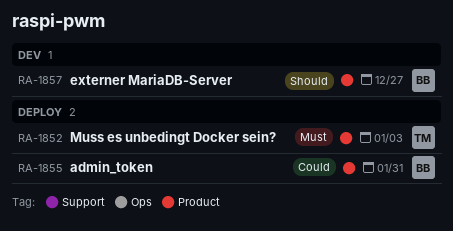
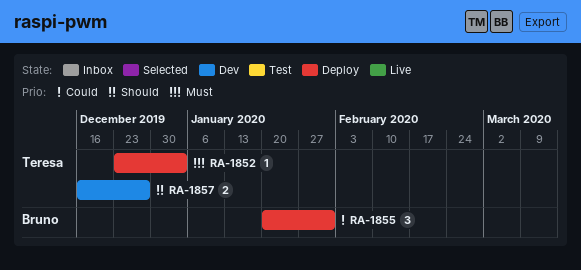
RA-1857, owner: Bruno -> Teresa

